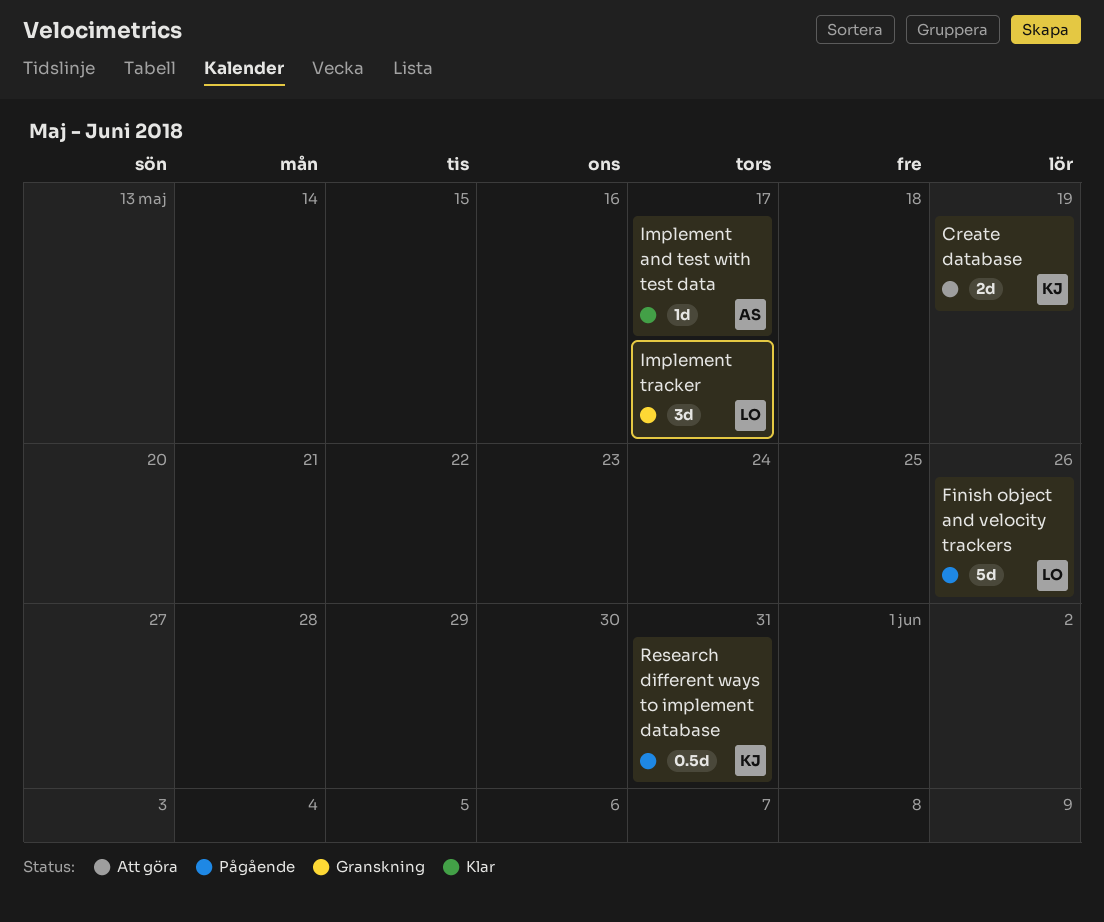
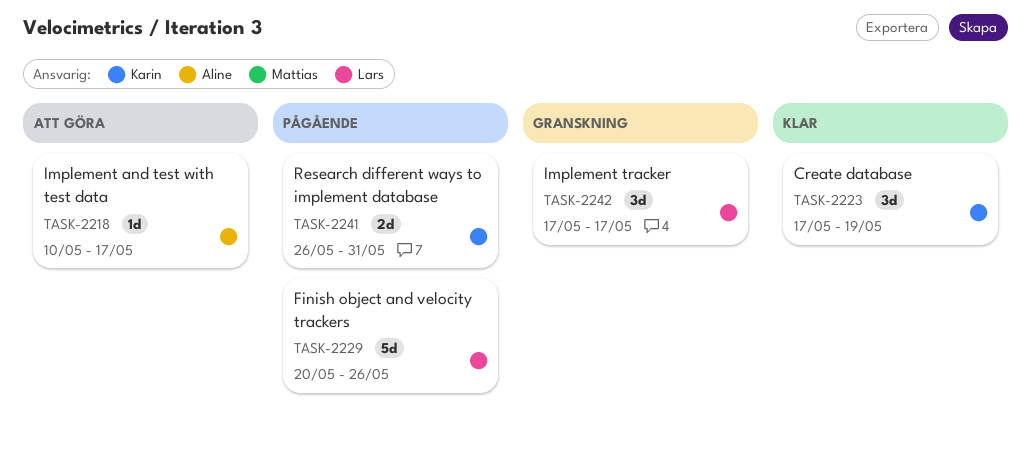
Create database, status: Att göra -> Klar
Create database, estimate: 2d -> 3d
Implement and test with test data, status: Klar -> Att göra
Research different ways to implement database, estimate: 0.5d -> 2d

